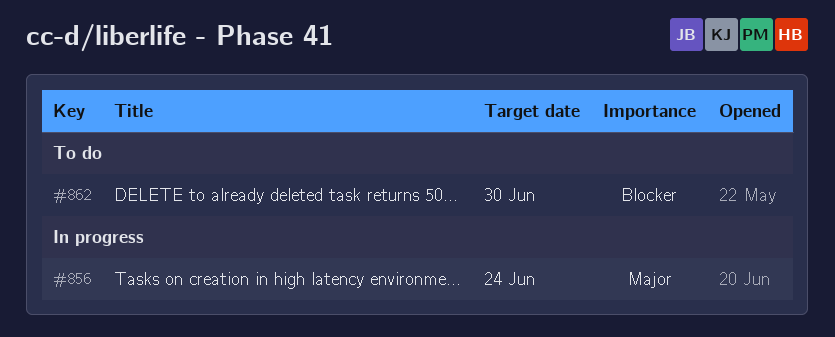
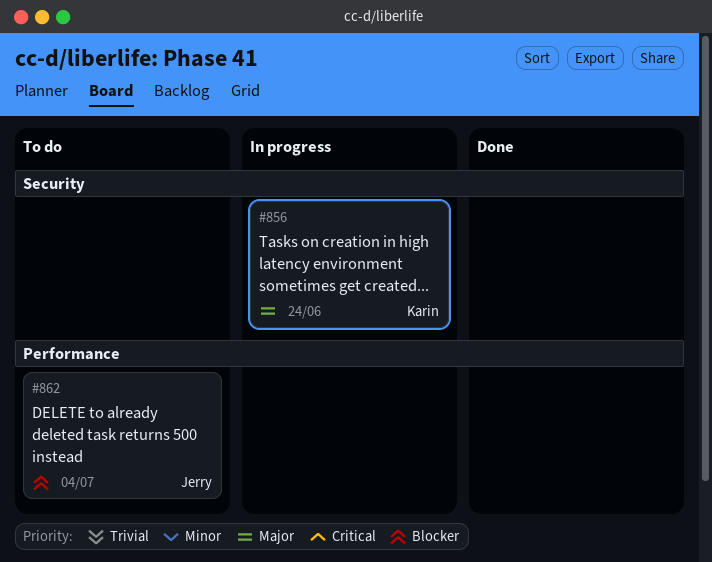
#862, due: Jun 30 -> Jul 4

